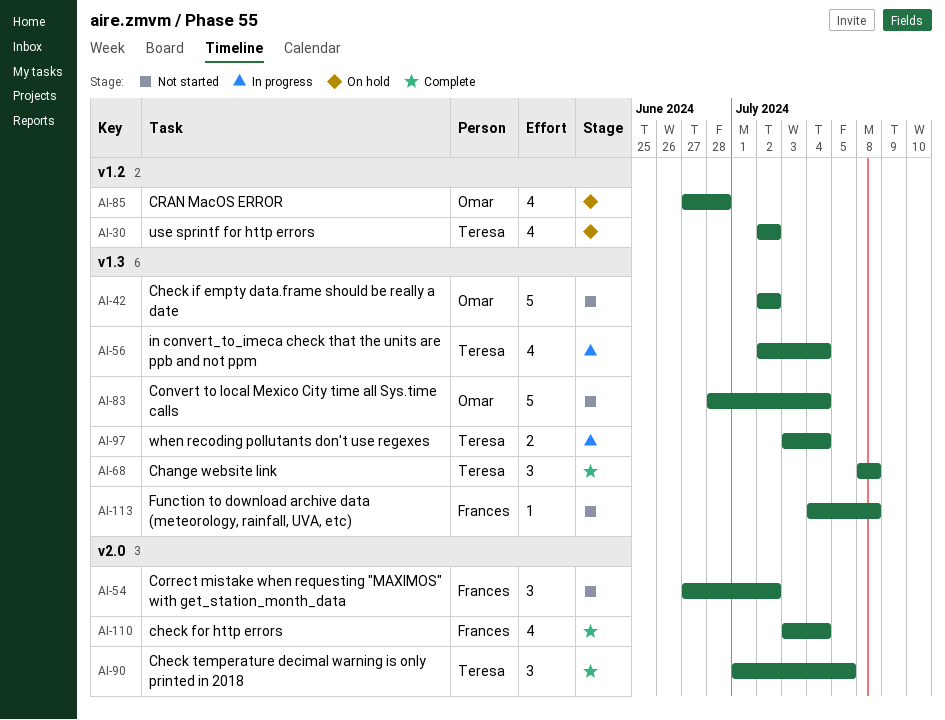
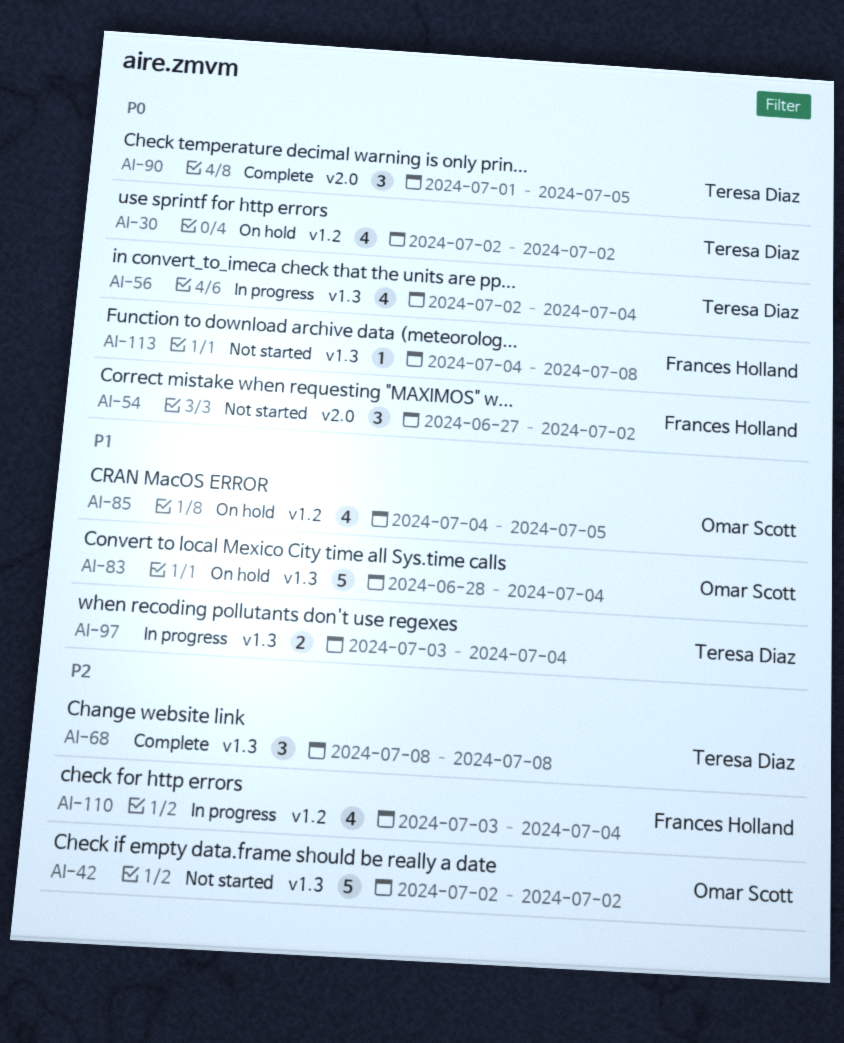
AI-83, status: Not started -> On hold
AI-85, start: Jun 27 -> Jul 4
AI-85, due: Jun 28 -> Jul 5
AI-110, status: Complete -> In progress
AI-110, label: v2.0 -> v1.2

